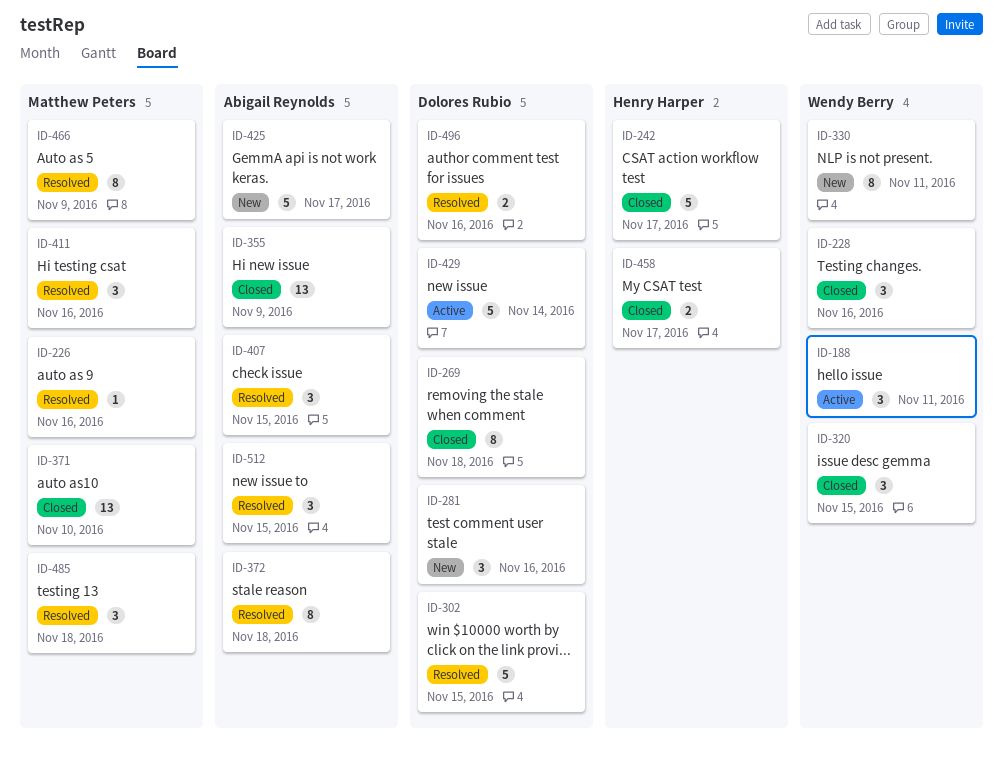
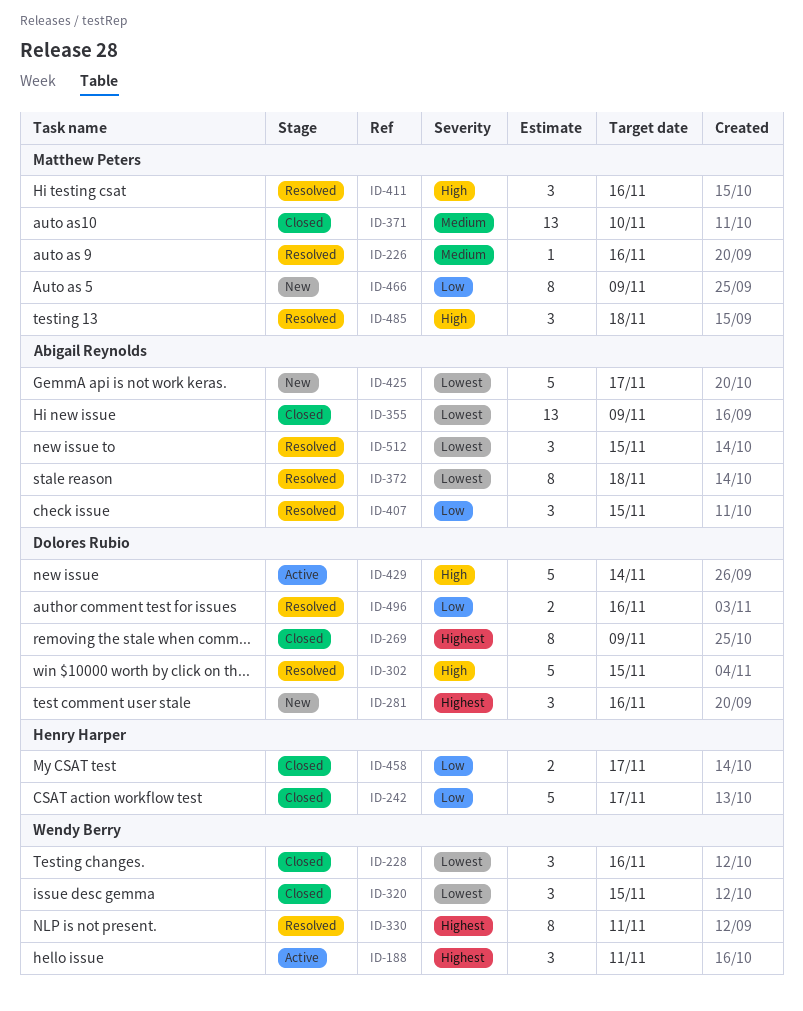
ID-269, due: Nov 18 -> Nov 9
ID-330, status: New -> Resolved
ID-466, status: Resolved -> New

